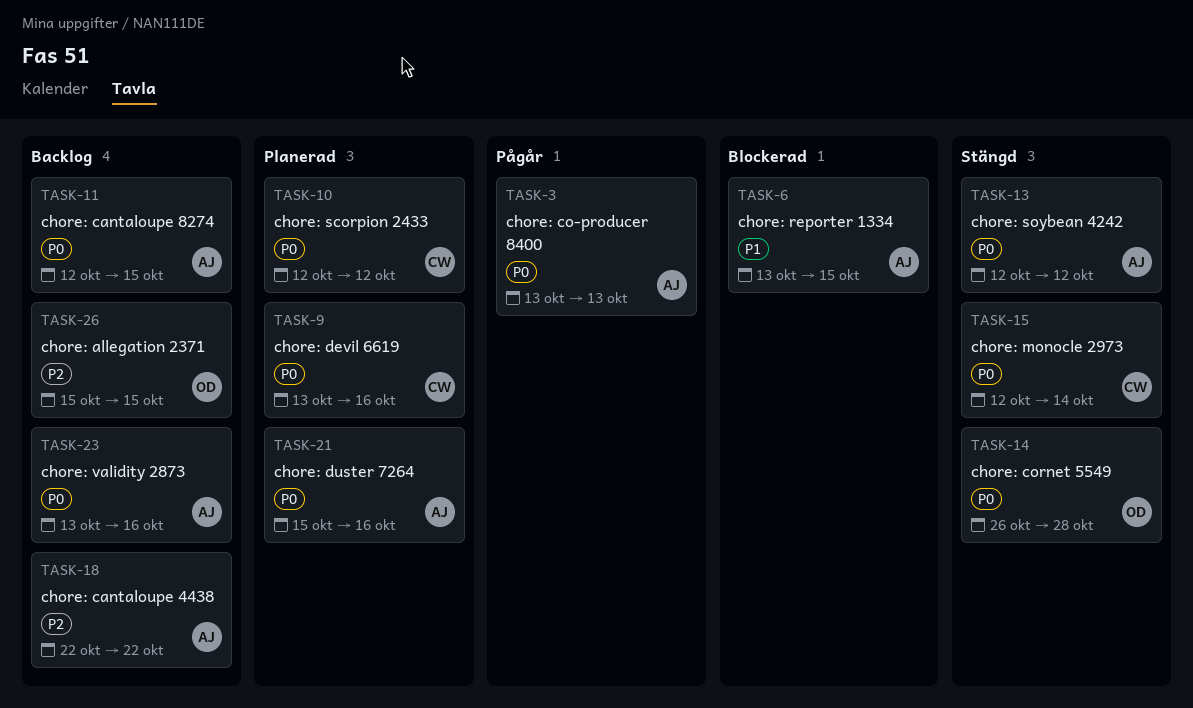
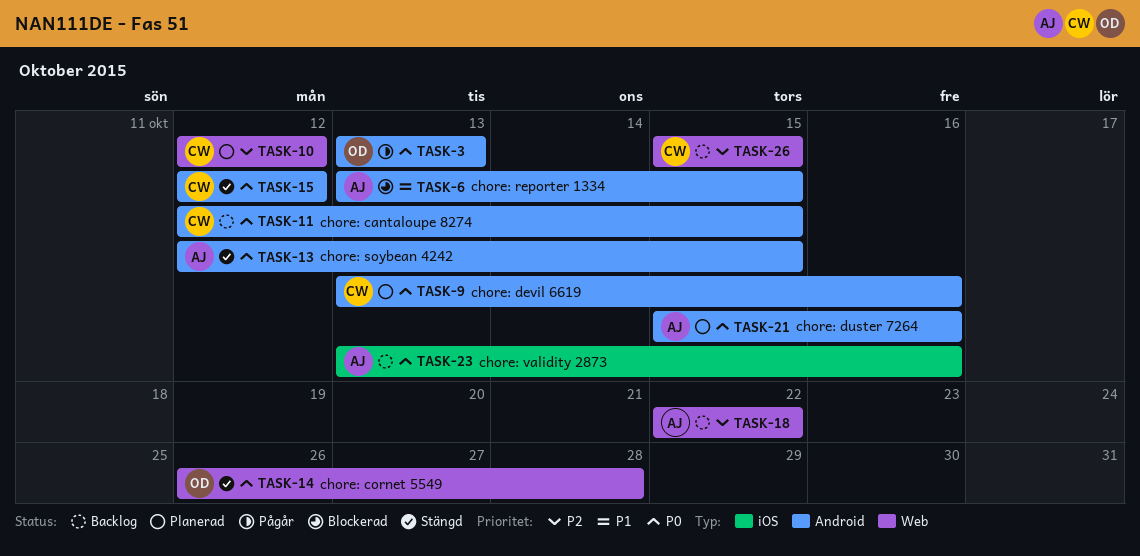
TASK-3, owner: AJ -> OD
TASK-10, priority: P0 -> P2
TASK-11, owner: AJ -> CW
TASK-13, due: Oct 12 -> Oct 15
TASK-15, due: Oct 14 -> Oct 12
TASK-26, owner: OD -> CW

